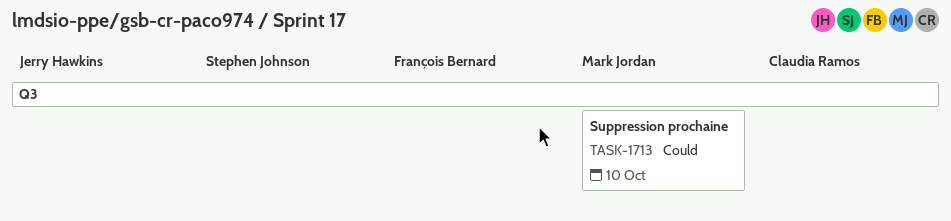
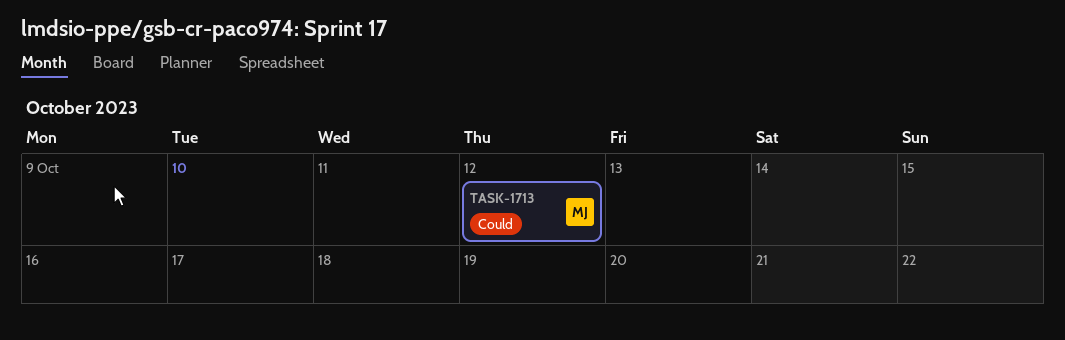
TASK-1713, due: Oct 10 -> Oct 12

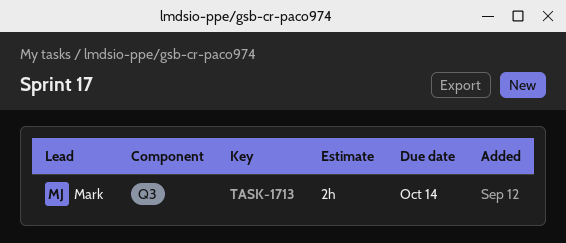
TASK-1713, due: Oct 12 -> Oct 14

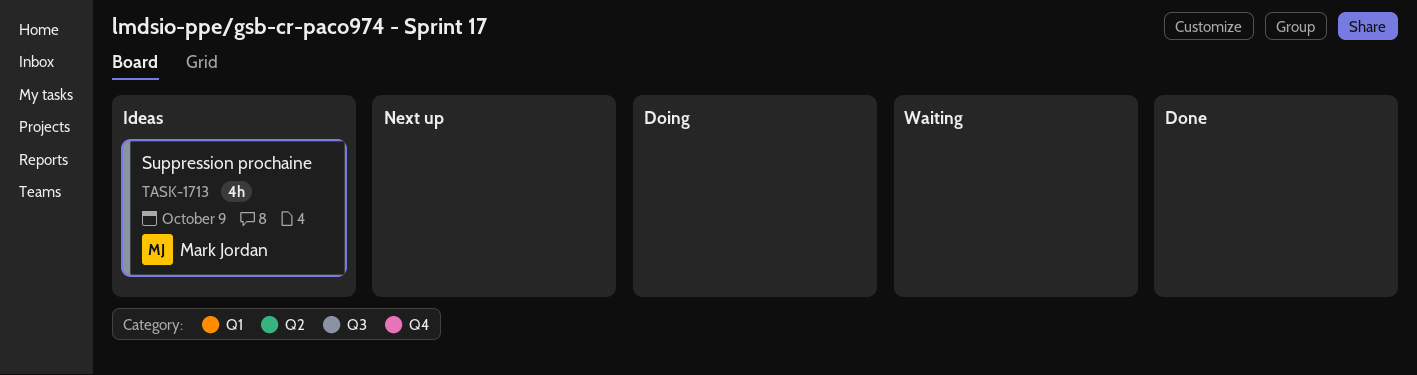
TASK-1713, estimate: 2h -> 4h
TASK-1713, due: Oct 14 -> Oct 9

